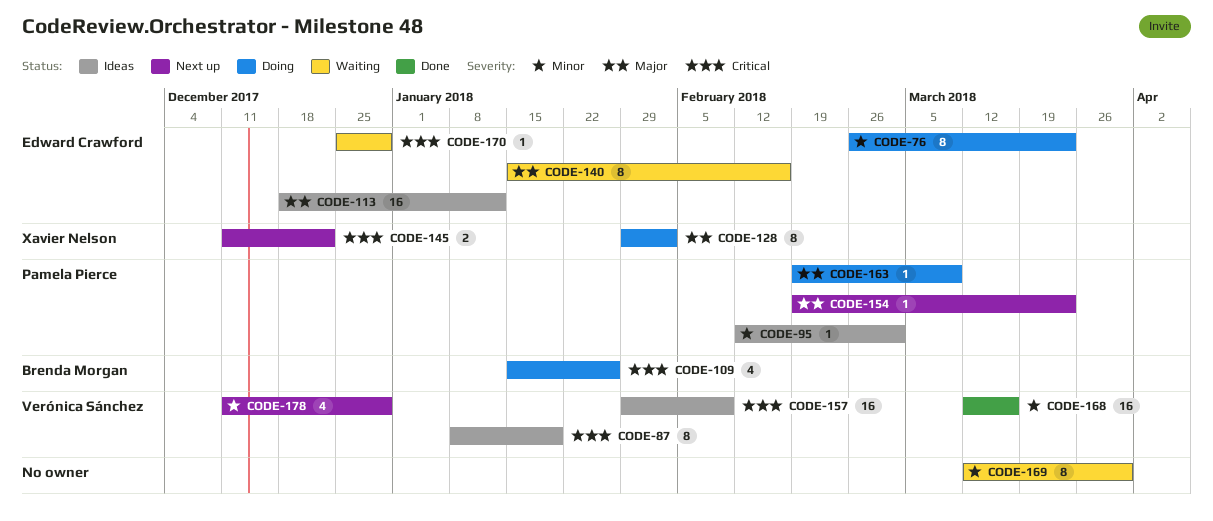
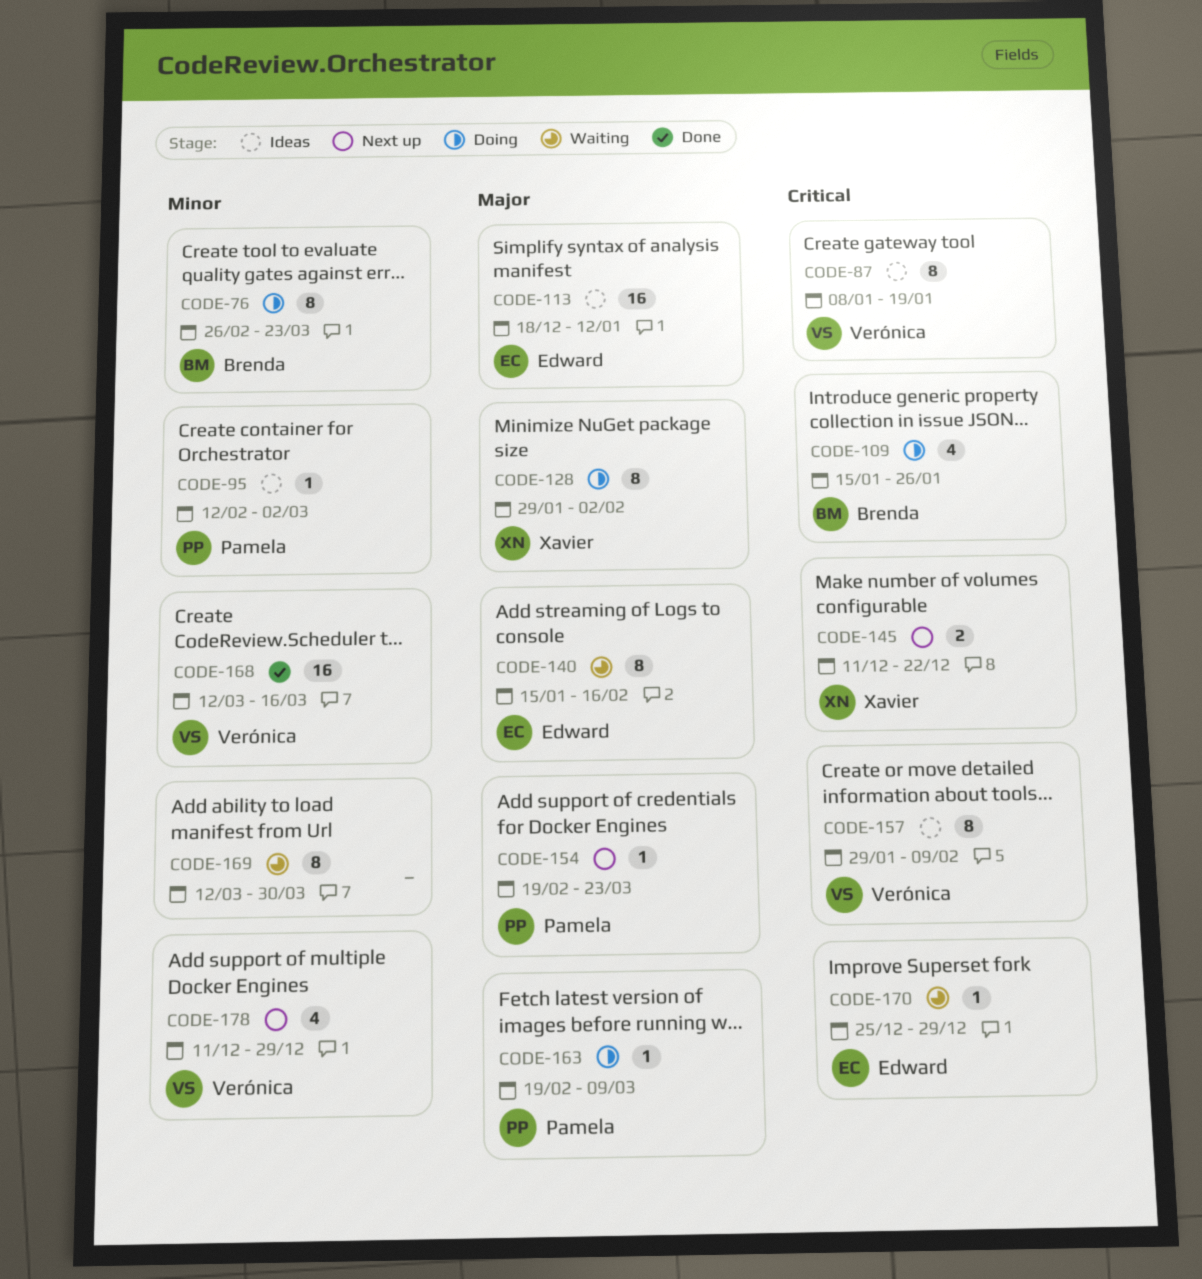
CODE-76, owner: Edward Crawford -> Brenda Morgan
CODE-157, estimate: 16 -> 8

